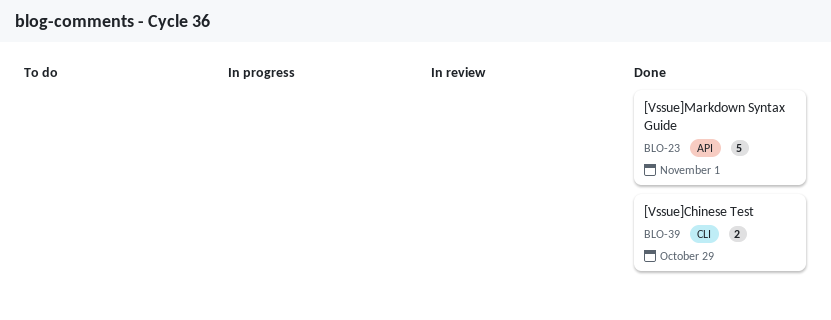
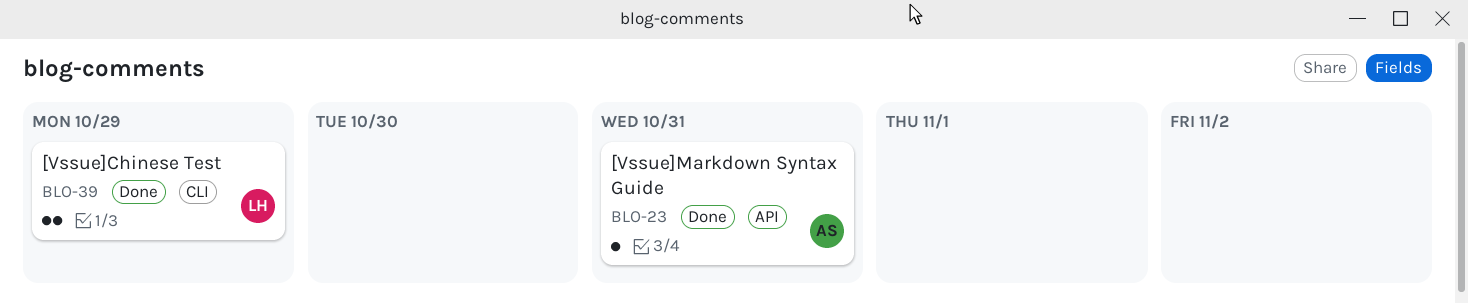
BLO-23, estimate: 5 -> 1
BLO-23, due: Nov 1 -> Oct 31

